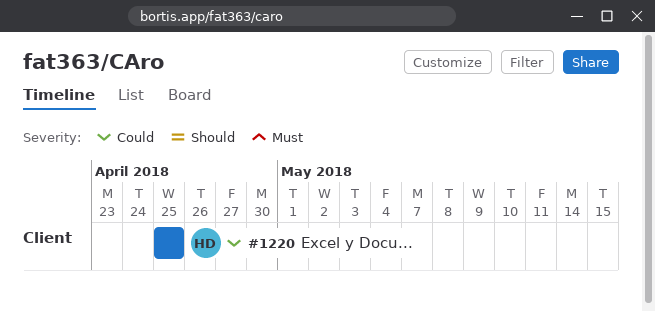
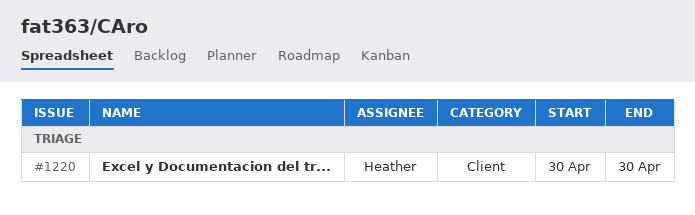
#1220, start: Apr 25 -> Apr 30
#1220, due: Apr 25 -> Apr 30

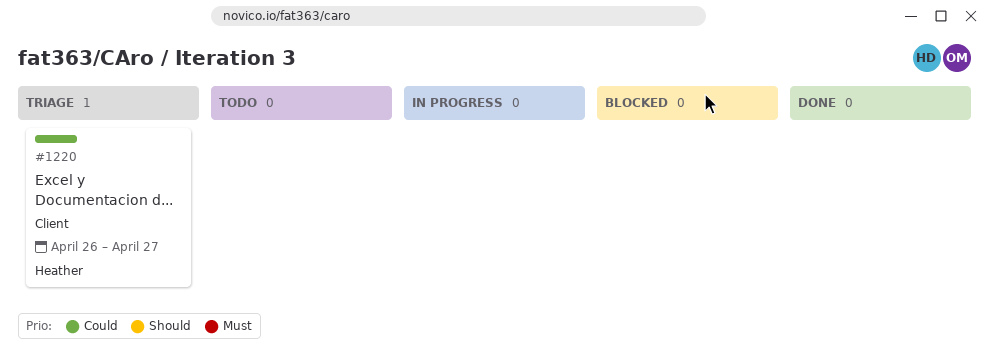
#1220, start: Apr 30 -> Apr 26
#1220, due: Apr 30 -> Apr 27

